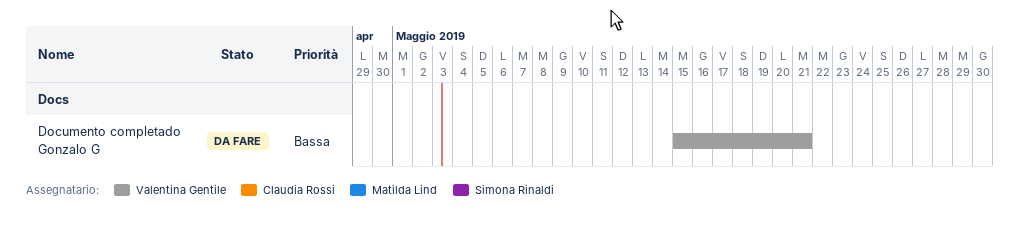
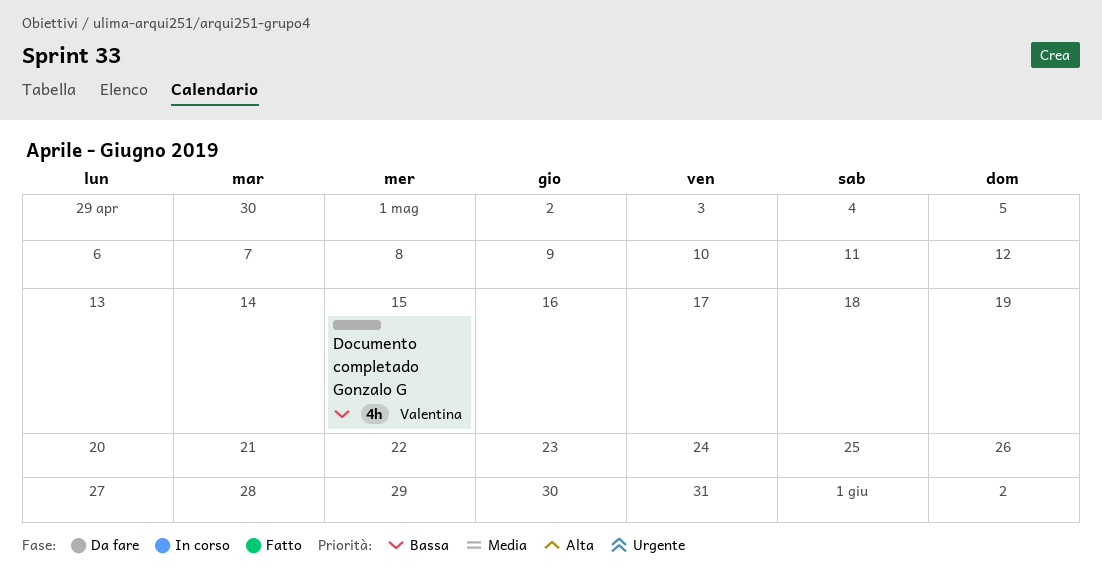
Documento completado Gonzalo G, due: May 21 -> May 15

